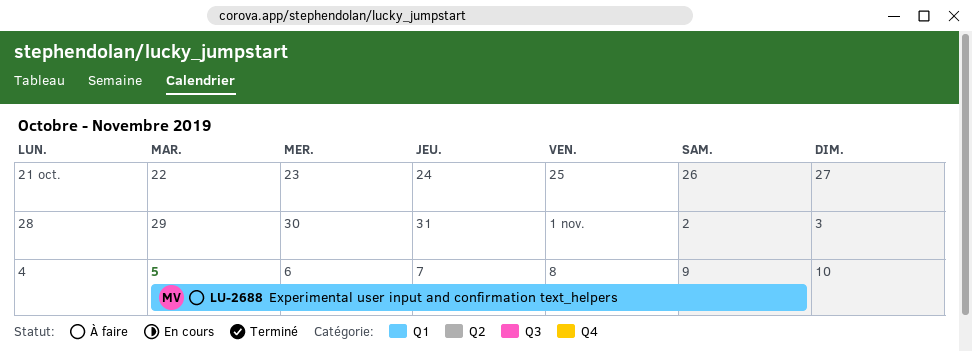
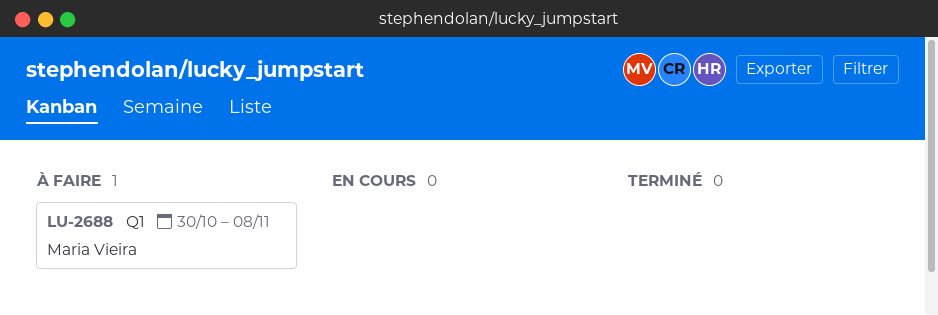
LU-2688, start: Nov 5 -> Oct 30
LU-2688, due: Nov 9 -> Nov 8

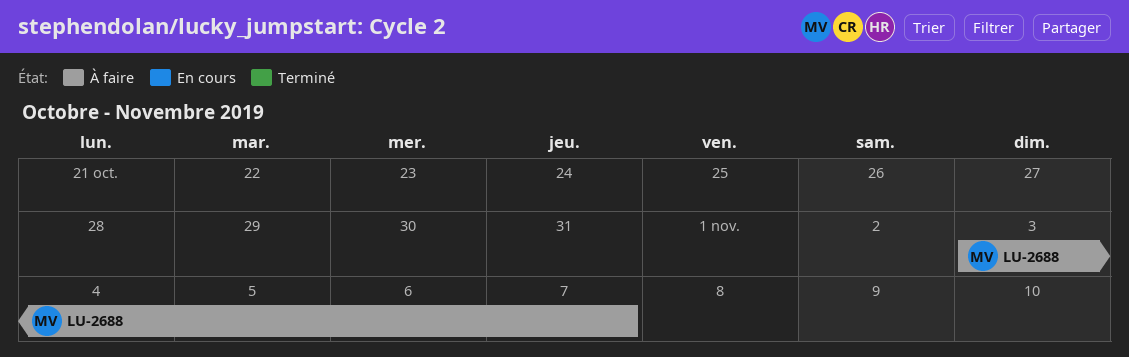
LU-2688, start: Oct 30 -> Nov 3
LU-2688, due: Nov 8 -> Nov 7

